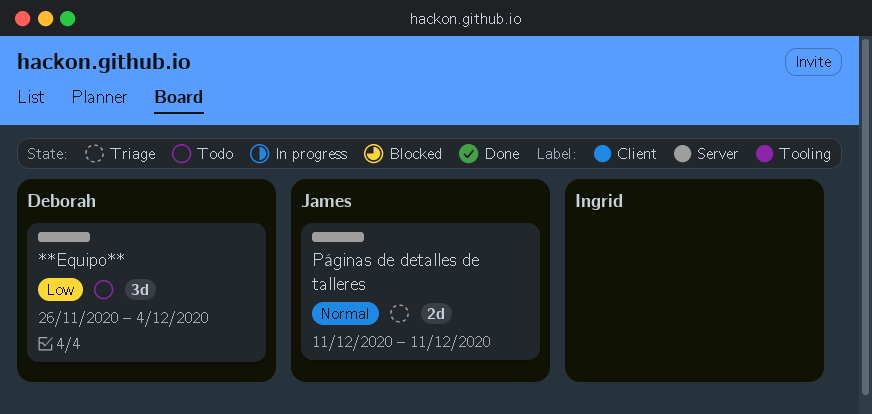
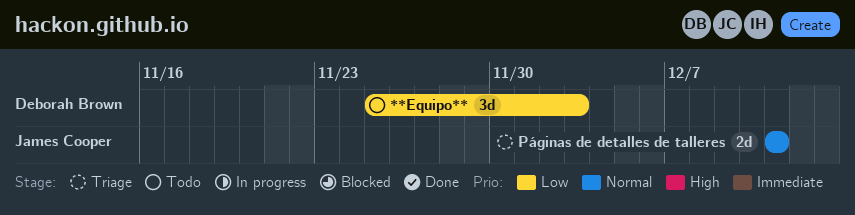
**Equipo**, start: Nov 26 -> Nov 25
**Equipo**, due: Dec 4 -> Dec 3

